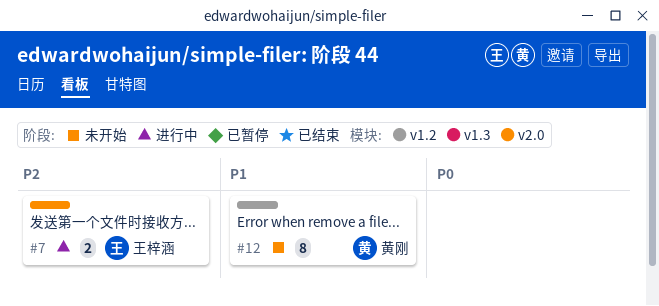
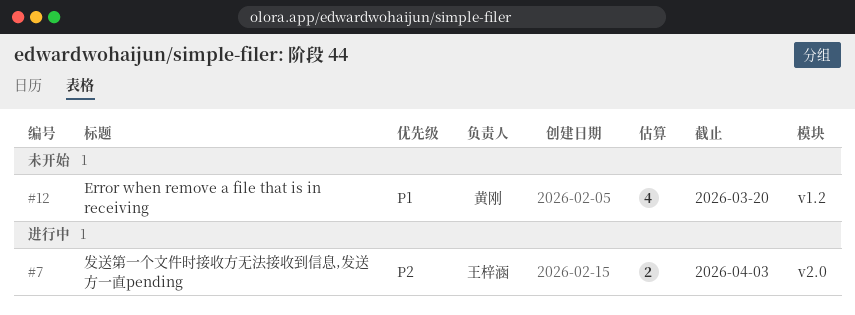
#12, estimate: 8 -> 4

